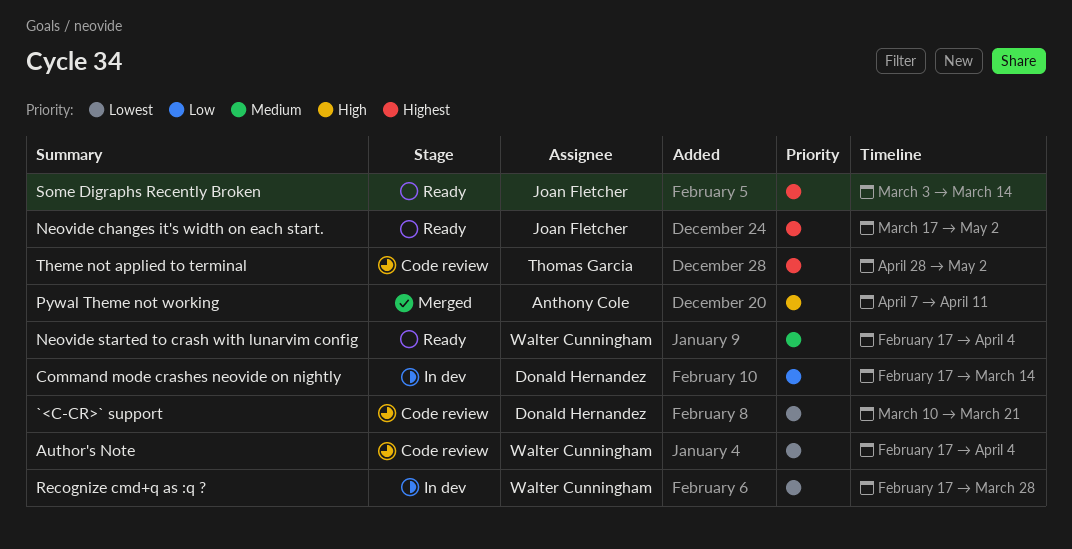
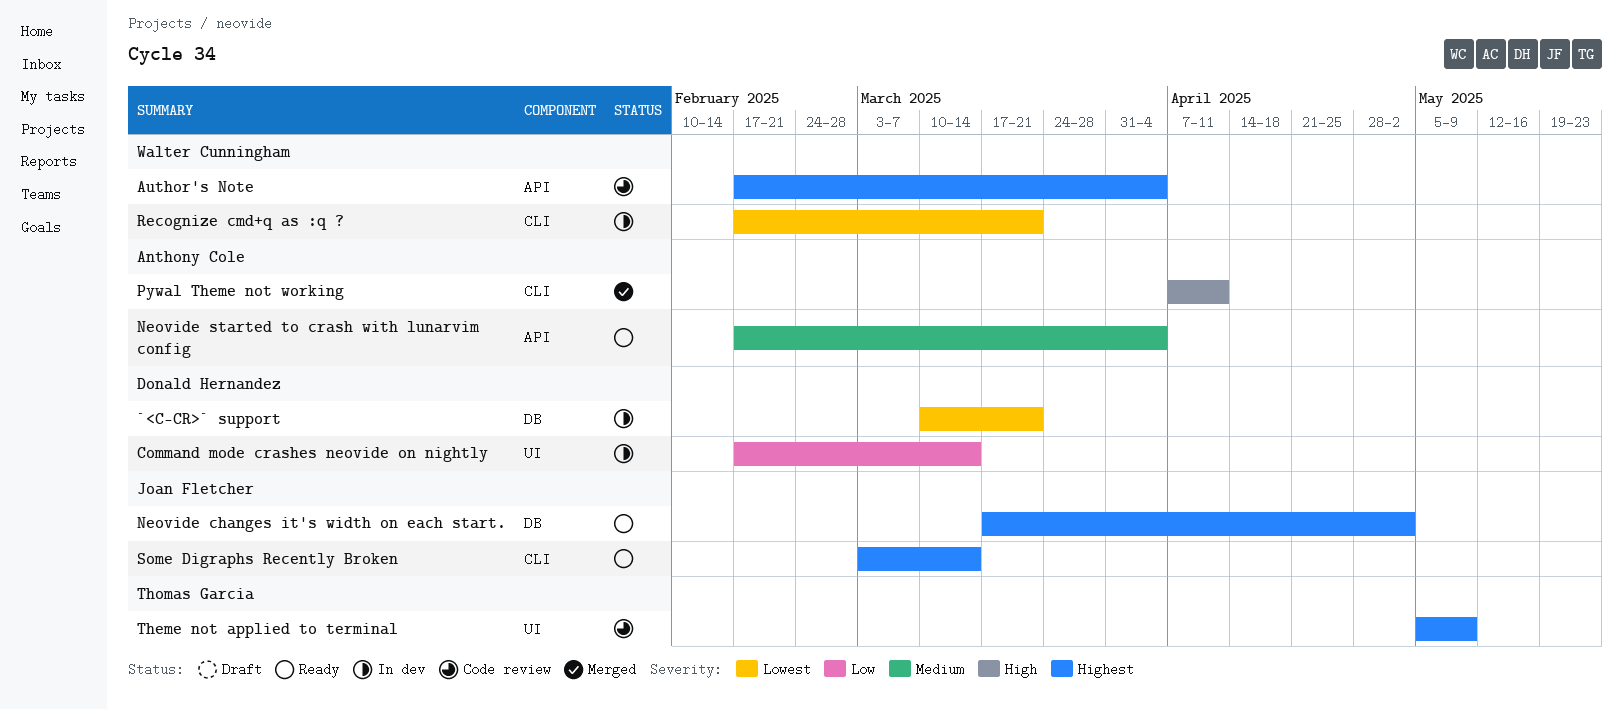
`<C-CR>` support, status: Code review -> In dev
Author's Note, priority: Lowest -> Highest
Neovide started to crash with lunarvim config, owner: Walter Cunningham -> Anthony Cole
Recognize cmd+q as :q ?, due: Mar 28 -> Mar 21
Theme not applied to terminal, start: Apr 28 -> May 5
Theme not applied to terminal, due: May 2 -> May 9

